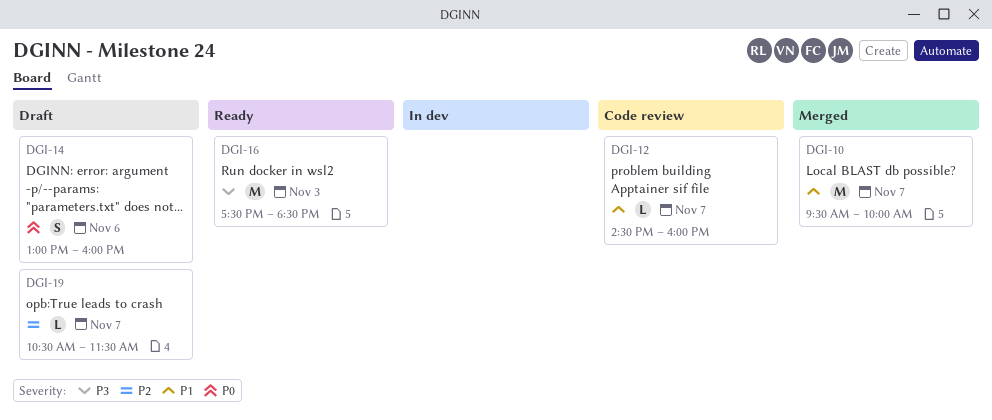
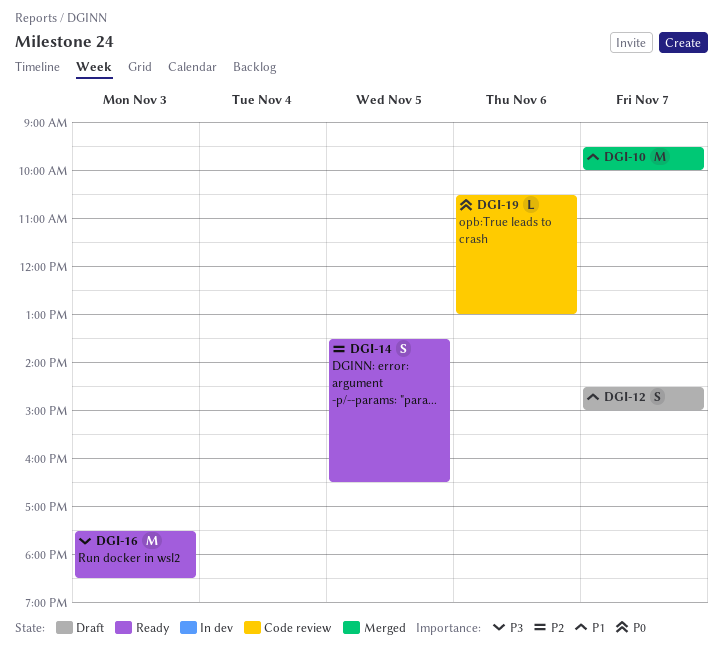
DGI-12, status: Code review -> Draft
DGI-12, estimate: L -> S
DGI-12, ends: 16:00 -> 15:00
DGI-14, status: Draft -> Ready
DGI-14, priority: P0 -> P2
DGI-14, day: Nov 6 -> Nov 5
DGI-14, begins: 13:00 -> 13:30
DGI-14, ends: 16:00 -> 16:30
DGI-19, status: Draft -> Code review
DGI-19, priority: P2 -> P0
DGI-19, day: Nov 7 -> Nov 6
DGI-19, ends: 11:30 -> 13:00

